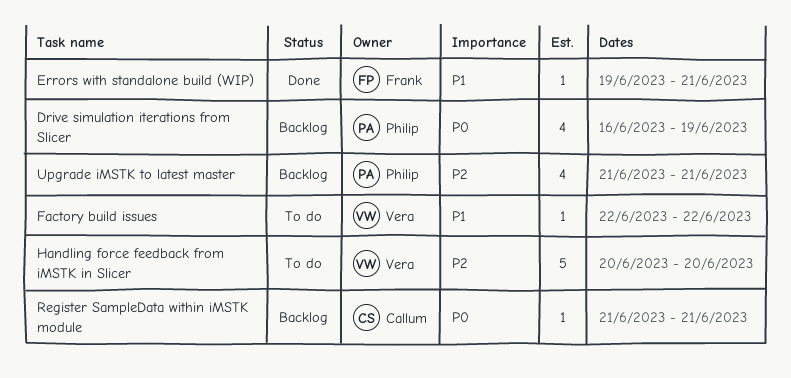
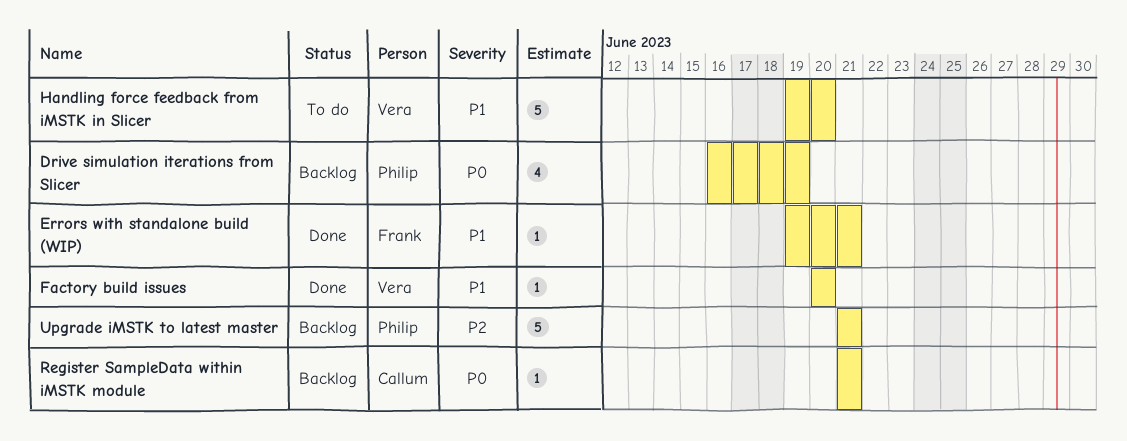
Factory build issues, status: To do -> Done
Factory build issues, start: Jun 22 -> Jun 20
Factory build issues, due: Jun 22 -> Jun 20
Handling force feedback from iMSTK in Slicer, priority: P2 -> P1
Handling force feedback from iMSTK in Slicer, start: Jun 20 -> Jun 19
Upgrade iMSTK to latest master, estimate: 4 -> 5

